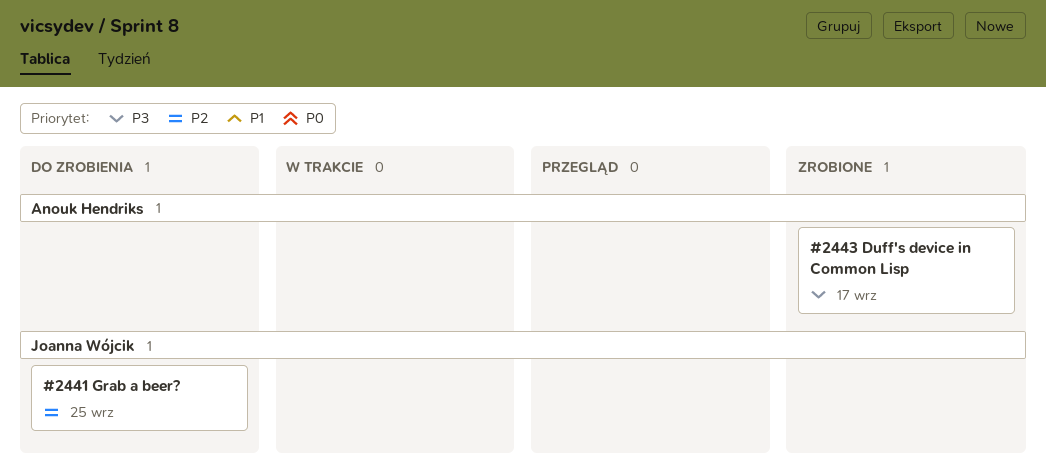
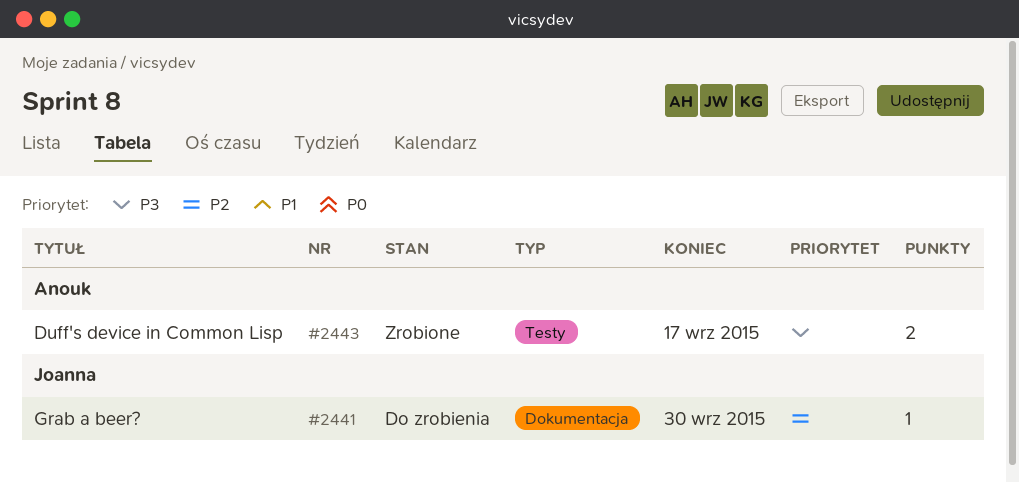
#2441, due: Sep 25 -> Sep 30

